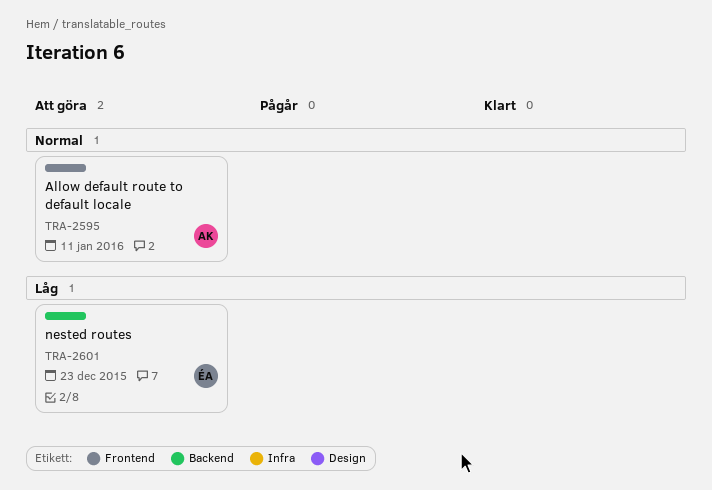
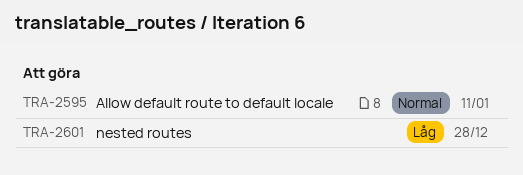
TRA-2601, due: Dec 23 -> Dec 28

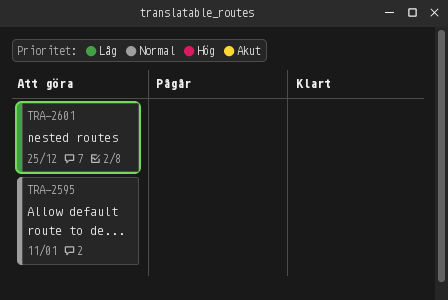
TRA-2601, due: Dec 28 -> Dec 25

